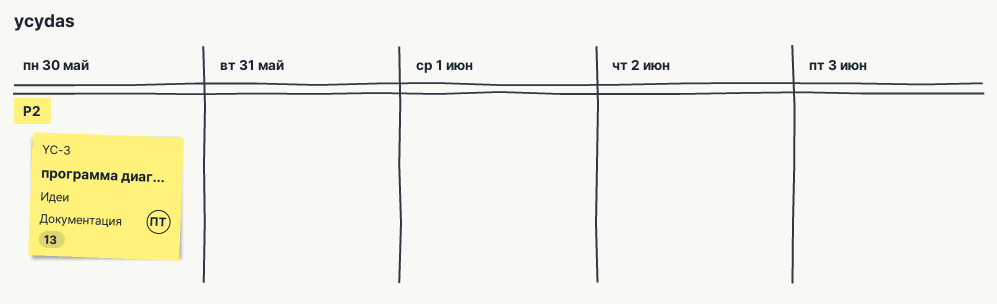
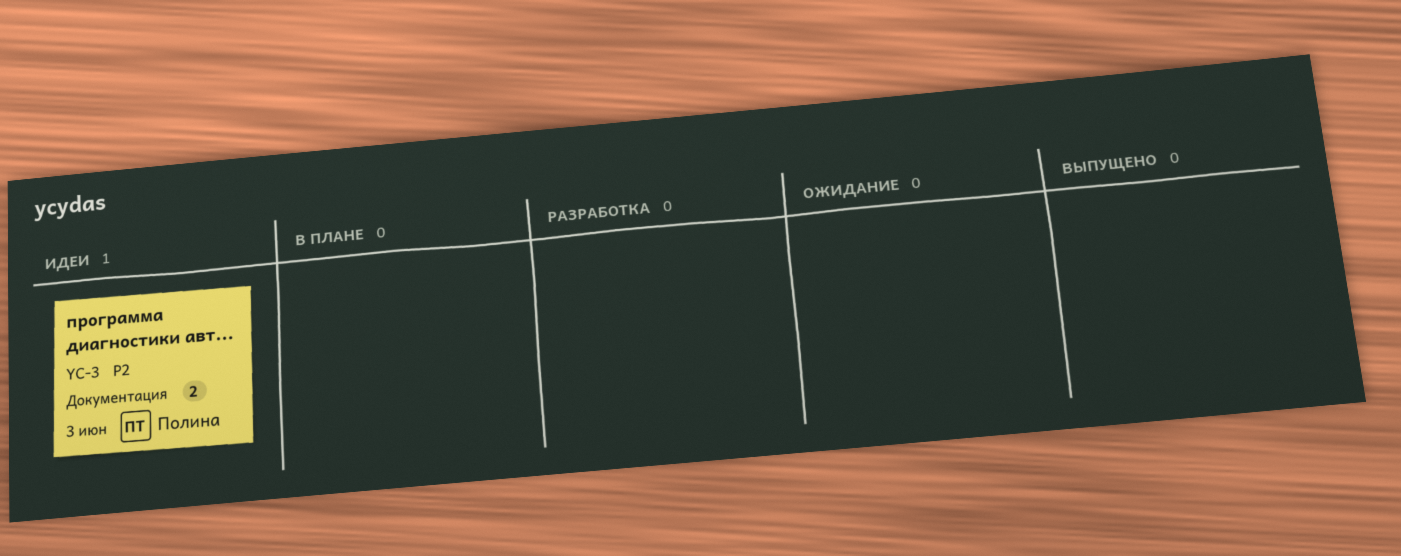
YC-3, estimate: 13 -> 2
YC-3, due: May 30 -> Jun 3

